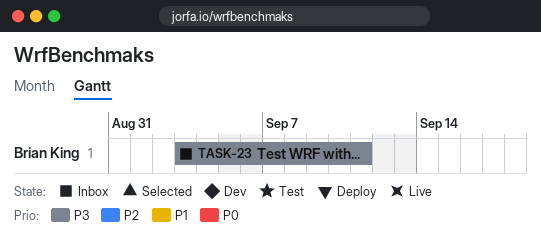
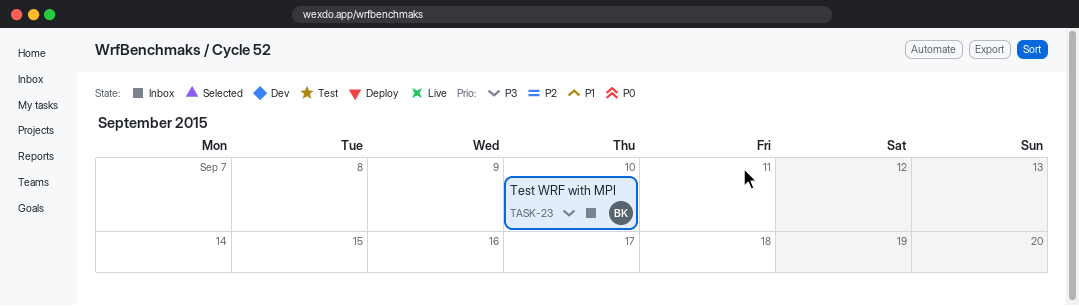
TASK-23, due: Sep 11 -> Sep 10

